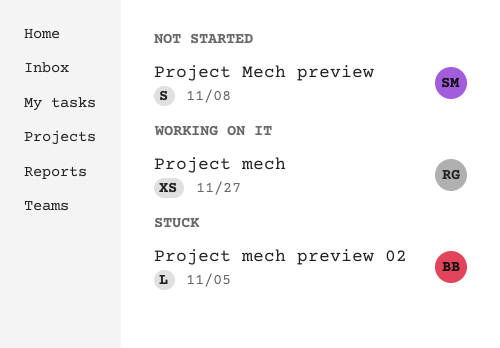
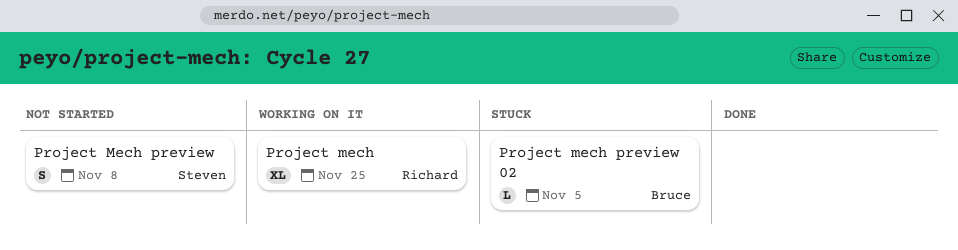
Project mech, estimate: XS -> XL
Project mech, due: Nov 27 -> Nov 25

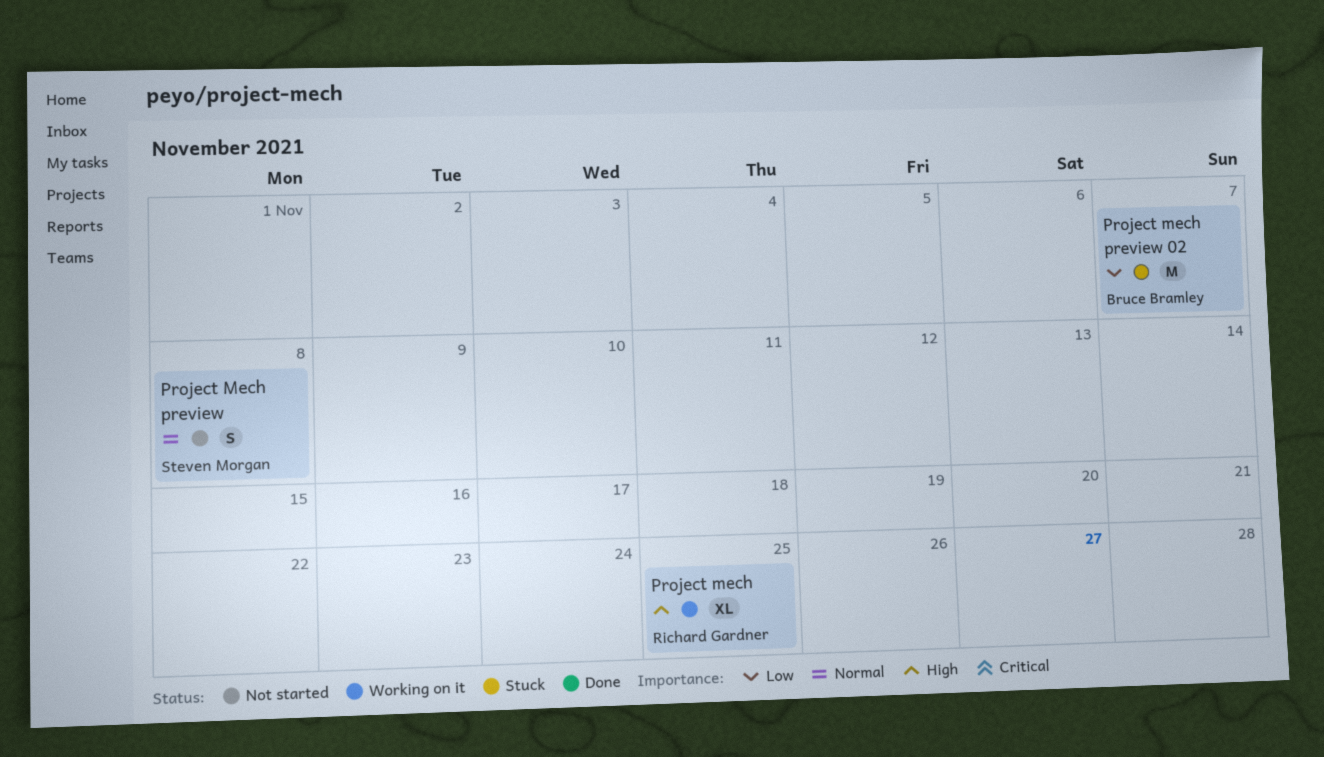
Project mech preview 02, estimate: L -> M
Project mech preview 02, due: Nov 5 -> Nov 7

